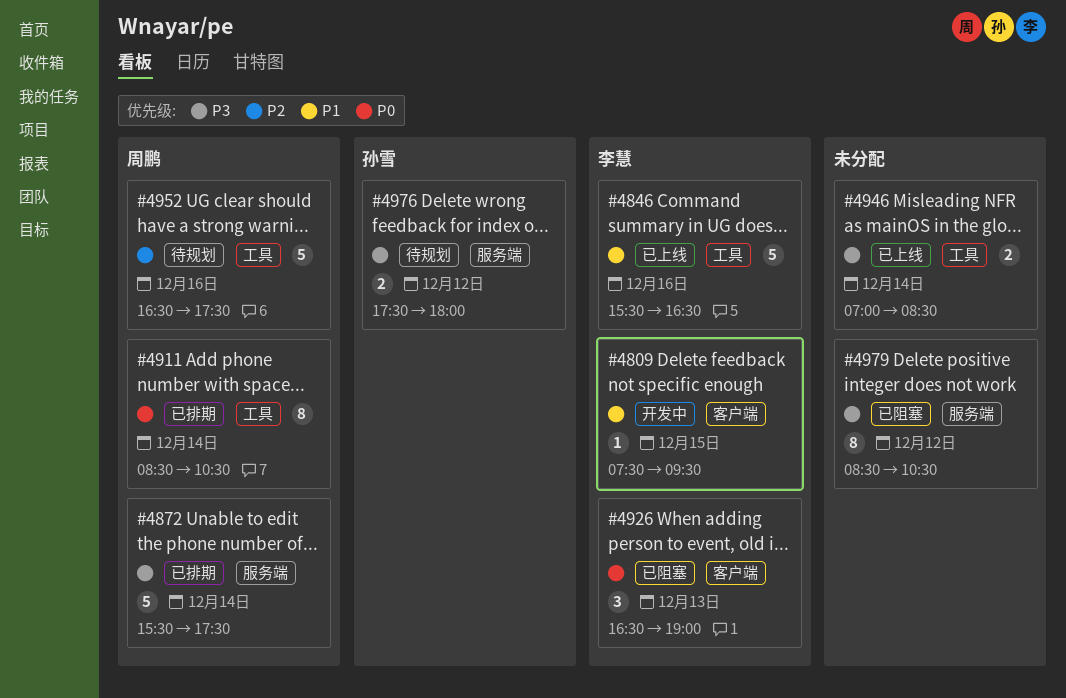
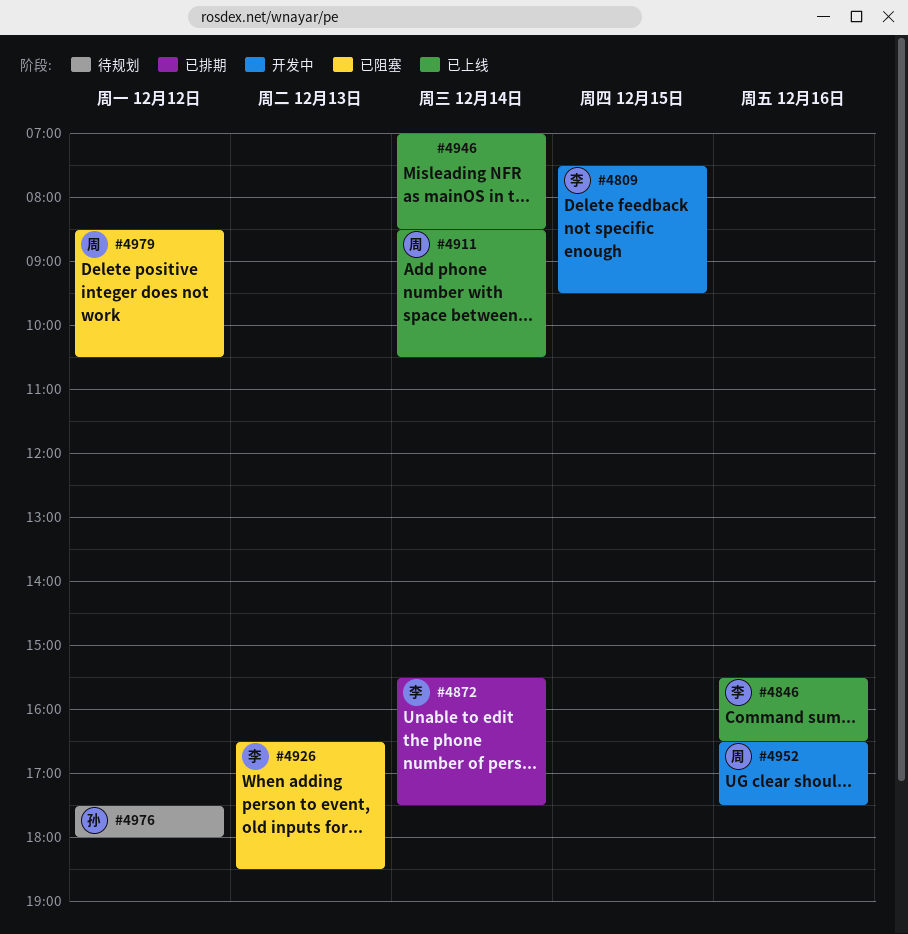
#4872, owner: 周鹏 -> 李慧
#4911, status: 已排期 -> 已上线
#4926, ends: 19:00 -> 18:30
#4952, status: 待规划 -> 开发中
#4979, owner: none -> 周鹏

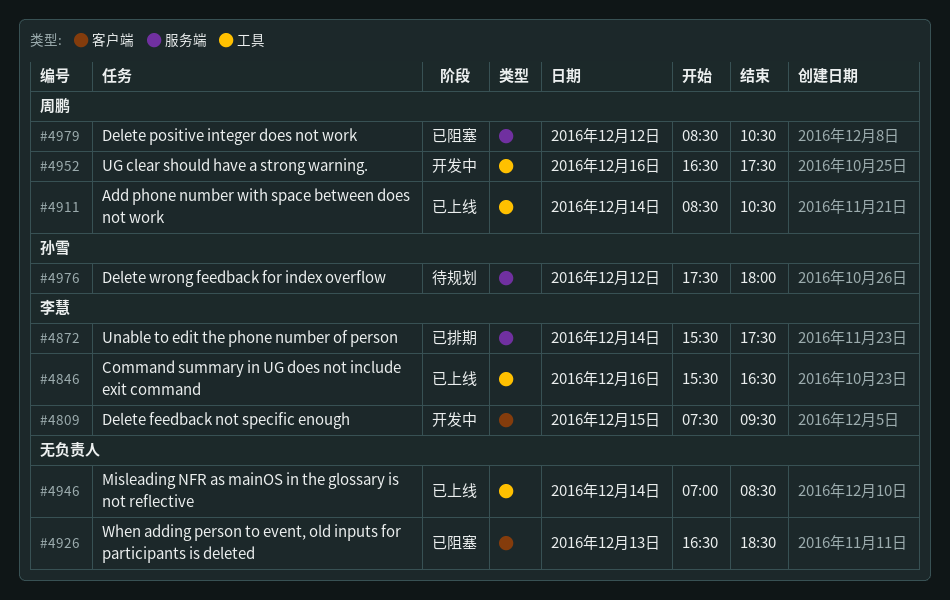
#4926, owner: 李慧 -> none

